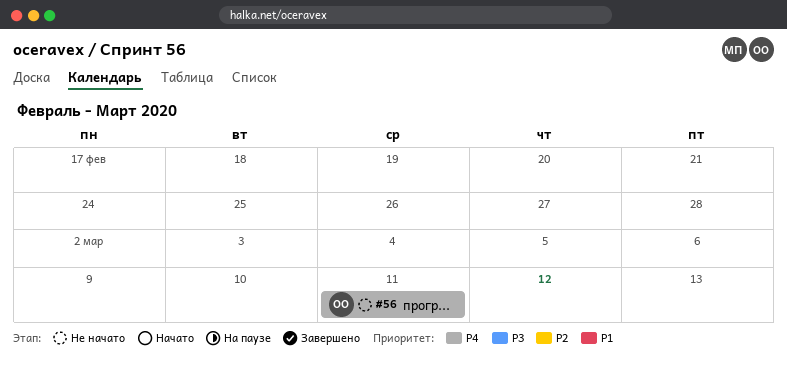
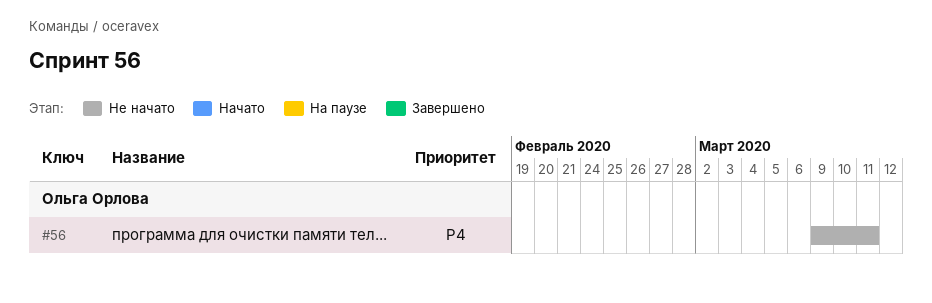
#56, start: Mar 11 -> Mar 9

